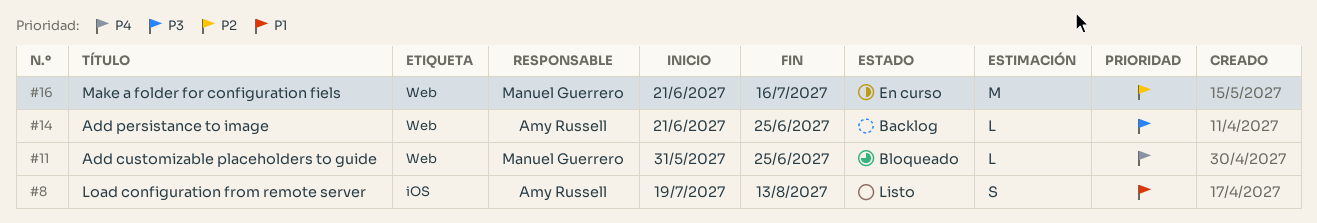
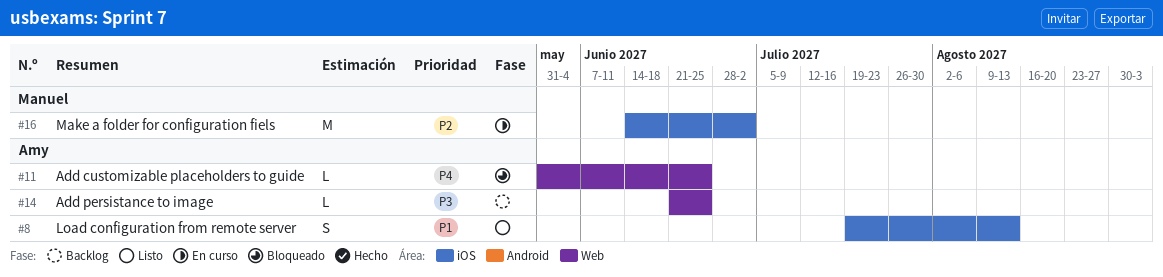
#11, owner: Manuel Guerrero -> Amy Russell
#16, label: Web -> iOS
#16, start: Jun 21 -> Jun 14
#16, due: Jul 16 -> Jul 2

